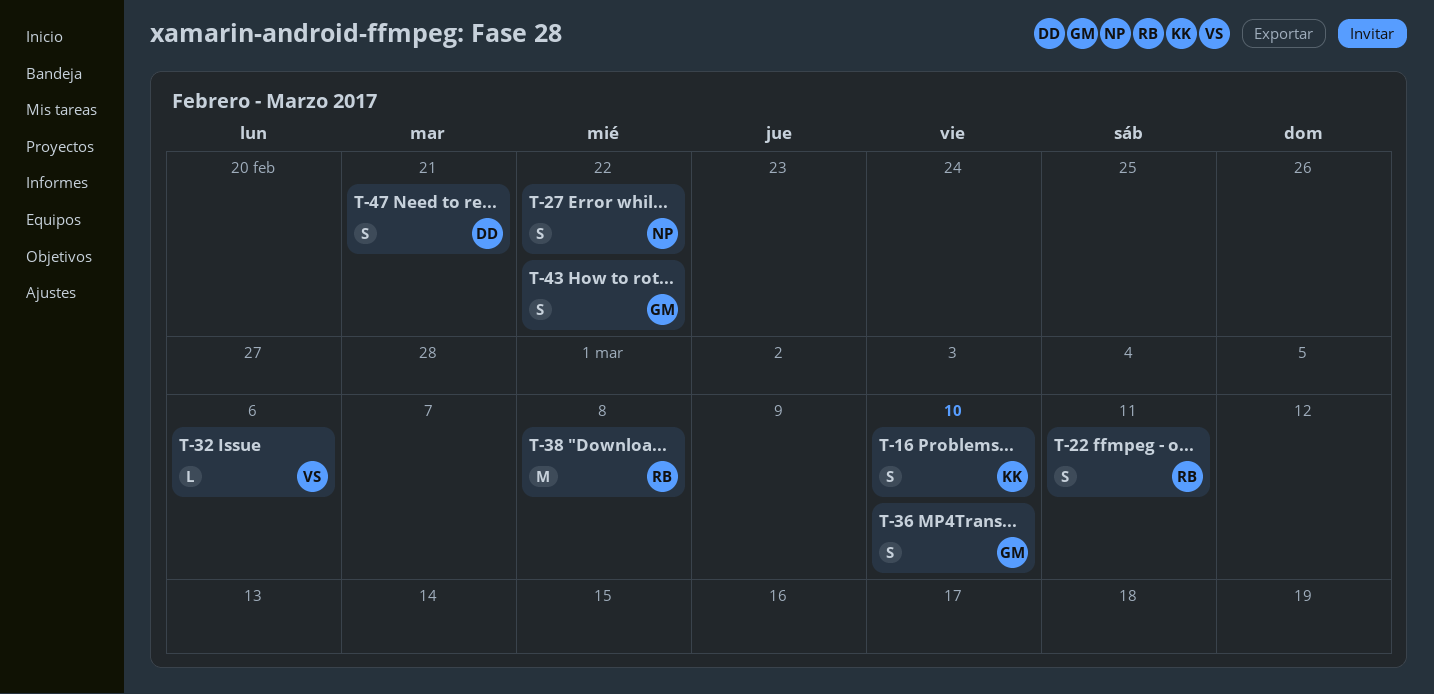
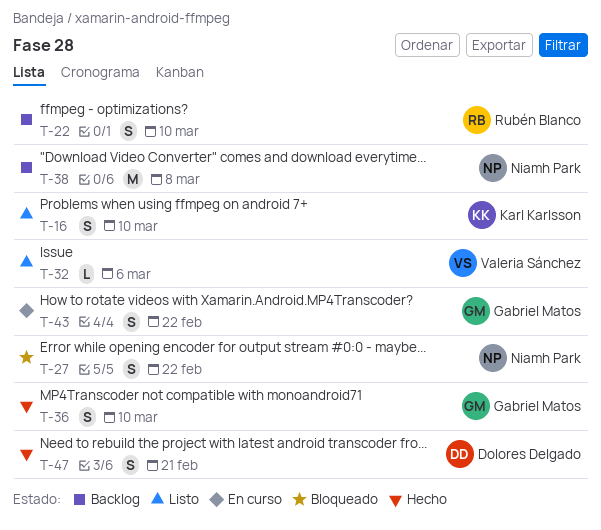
T-22, due: Mar 11 -> Mar 10
T-38, owner: Rubén Blanco -> Niamh Park

